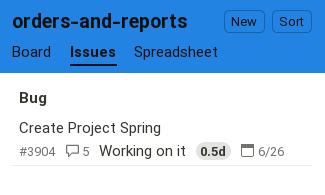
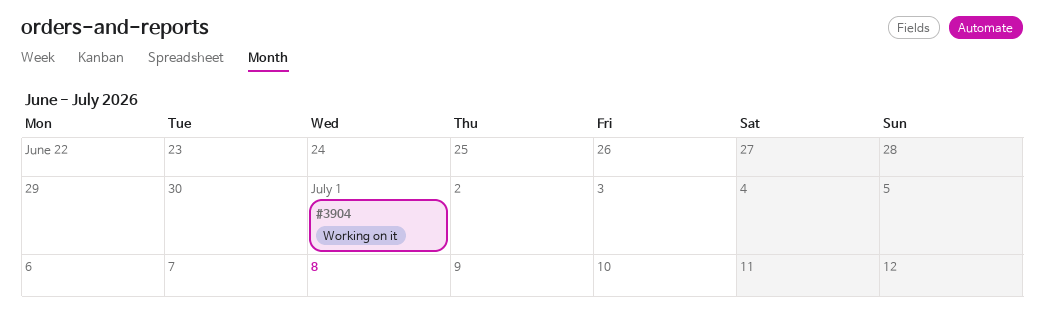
#3904, due: Jun 26 -> Jul 1

